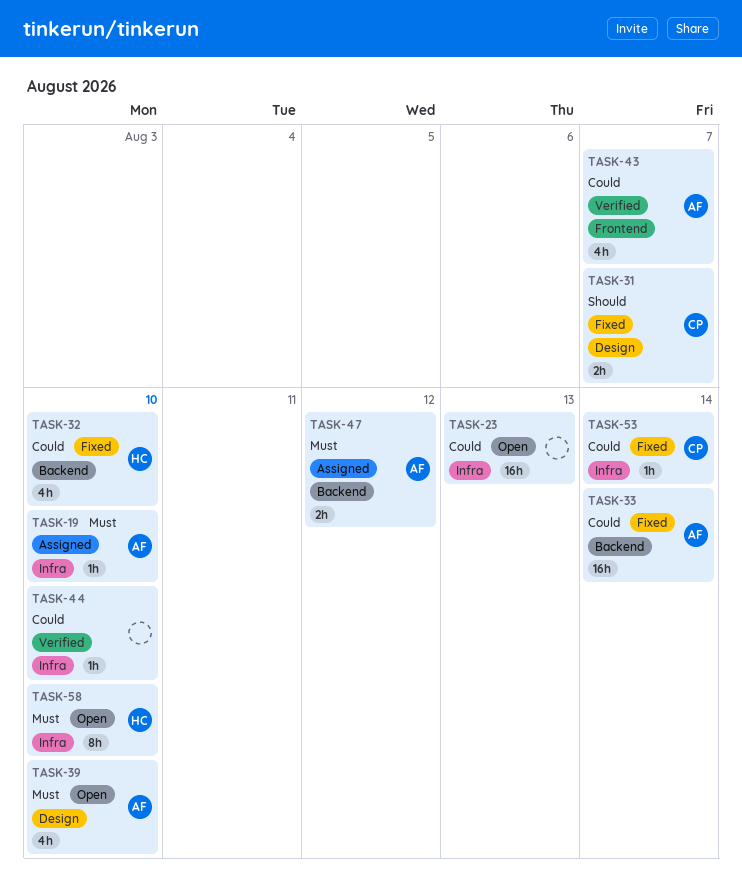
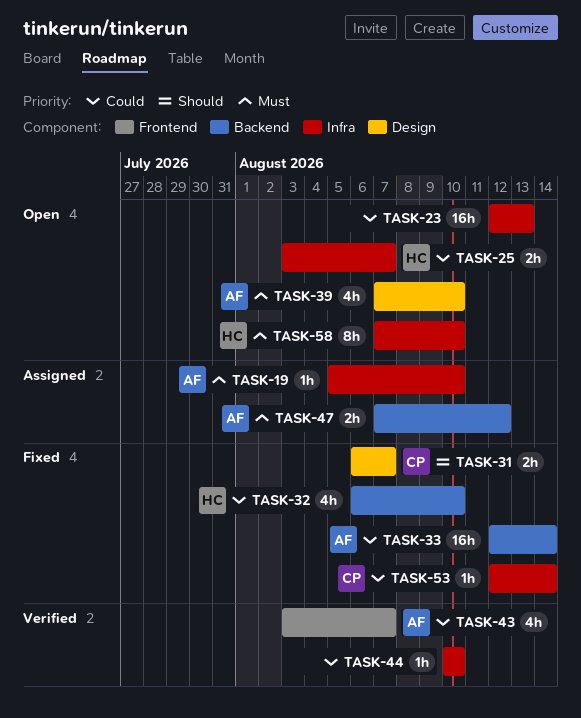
TASK-25: none -> present

